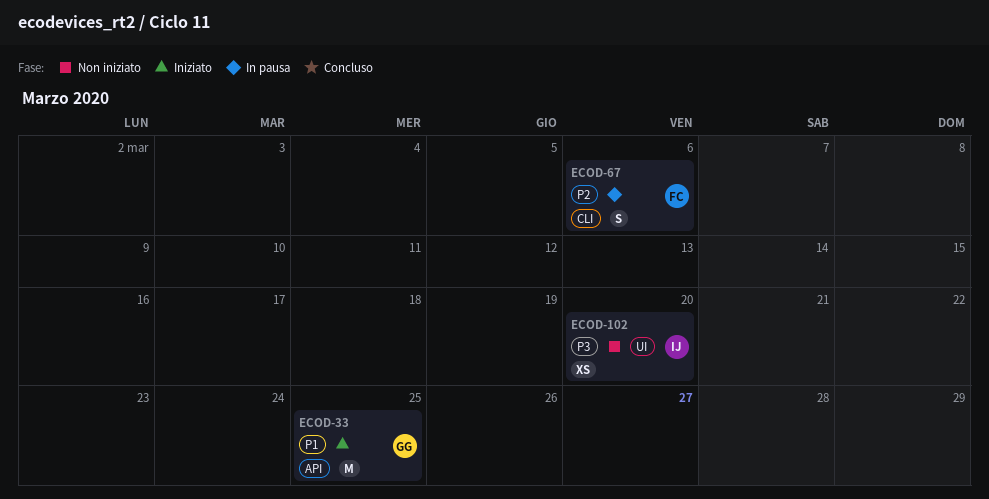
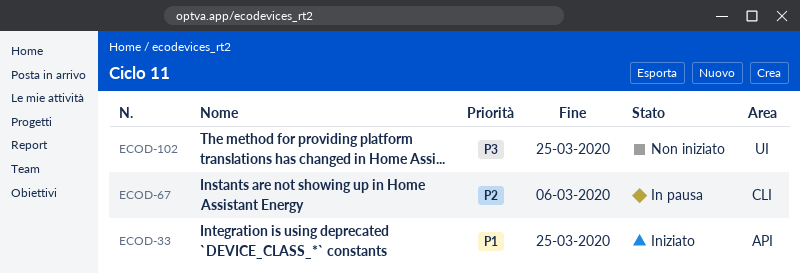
ECOD-102, due: Mar 20 -> Mar 25

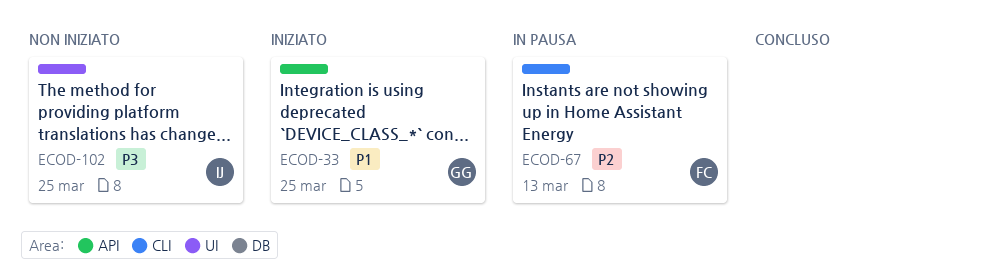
ECOD-67, due: Mar 6 -> Mar 13

